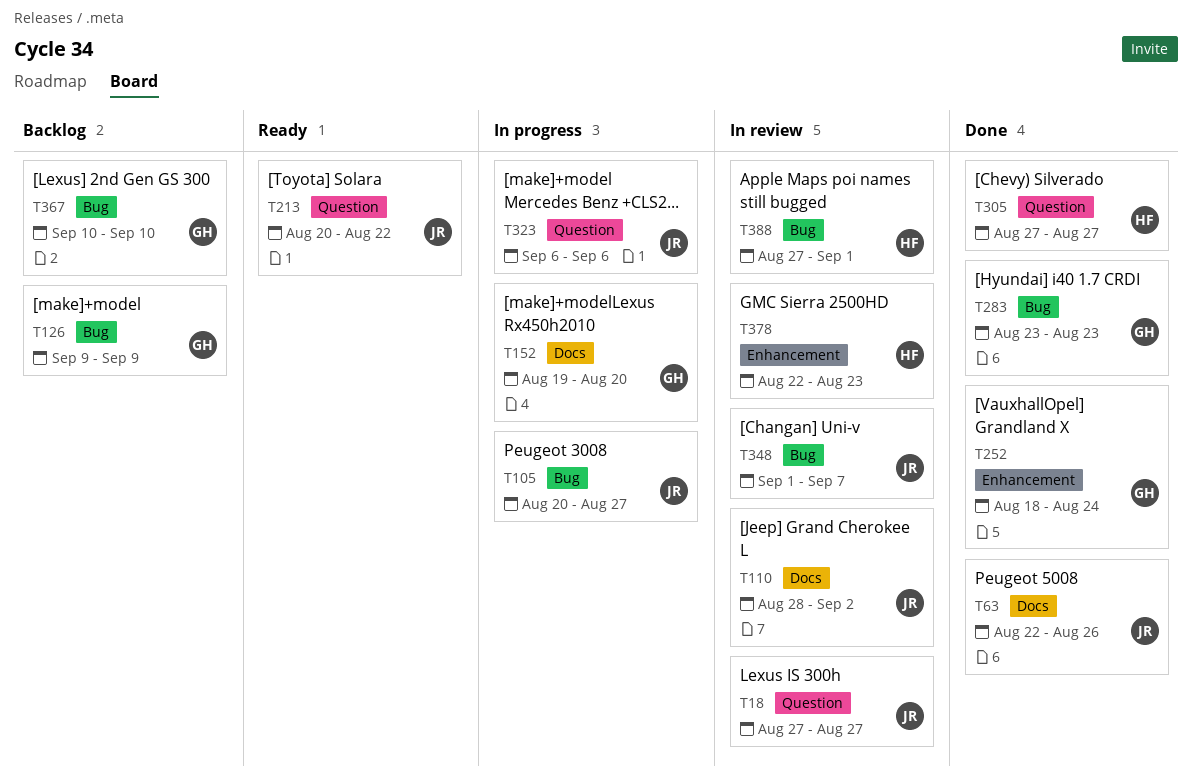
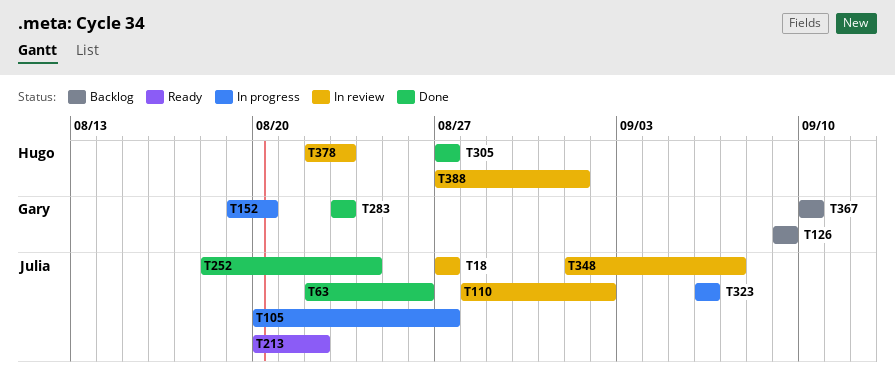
T252, owner: Gary -> Julia

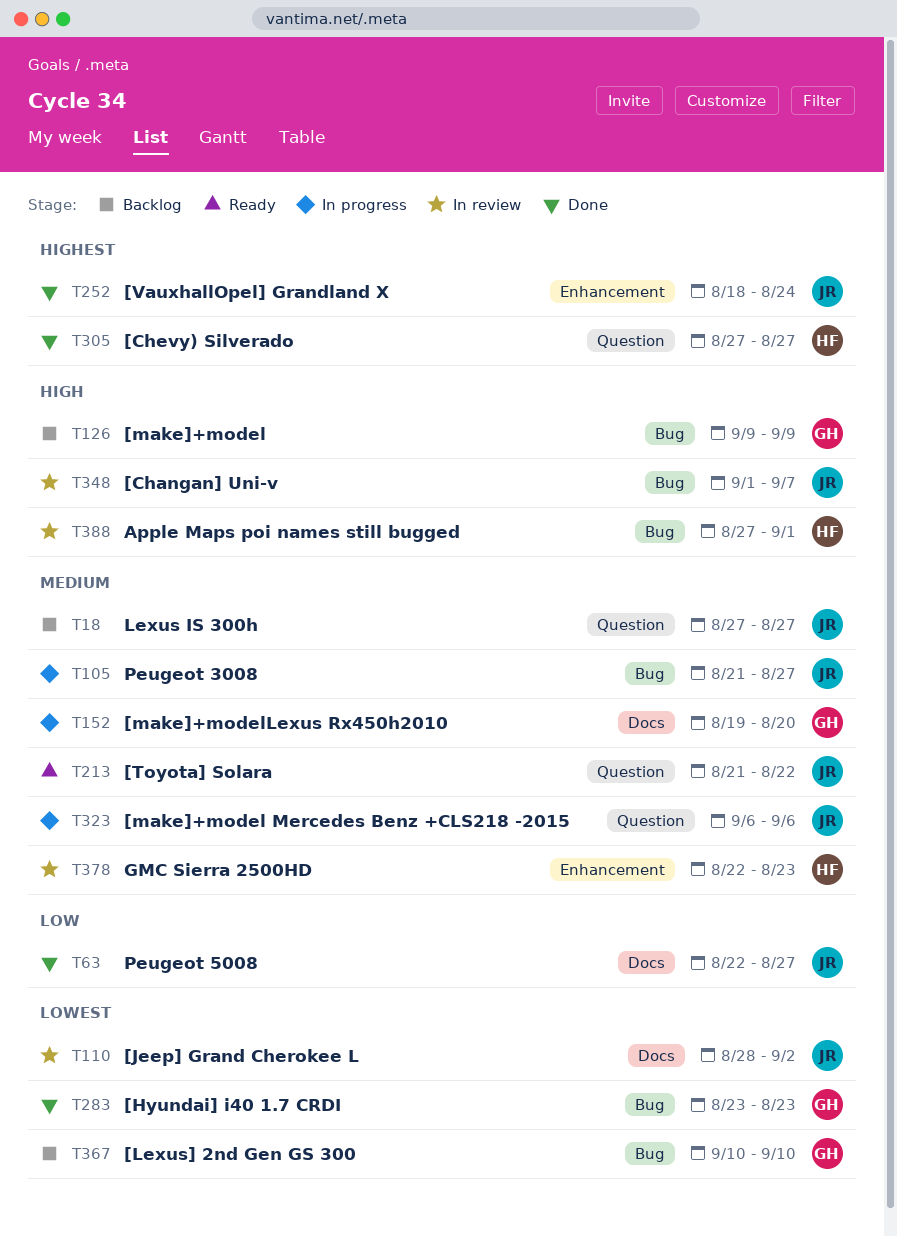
T18, status: In review -> Backlog
T63, due: Aug 26 -> Aug 27
T105, start: Aug 20 -> Aug 21
T213, start: Aug 20 -> Aug 21

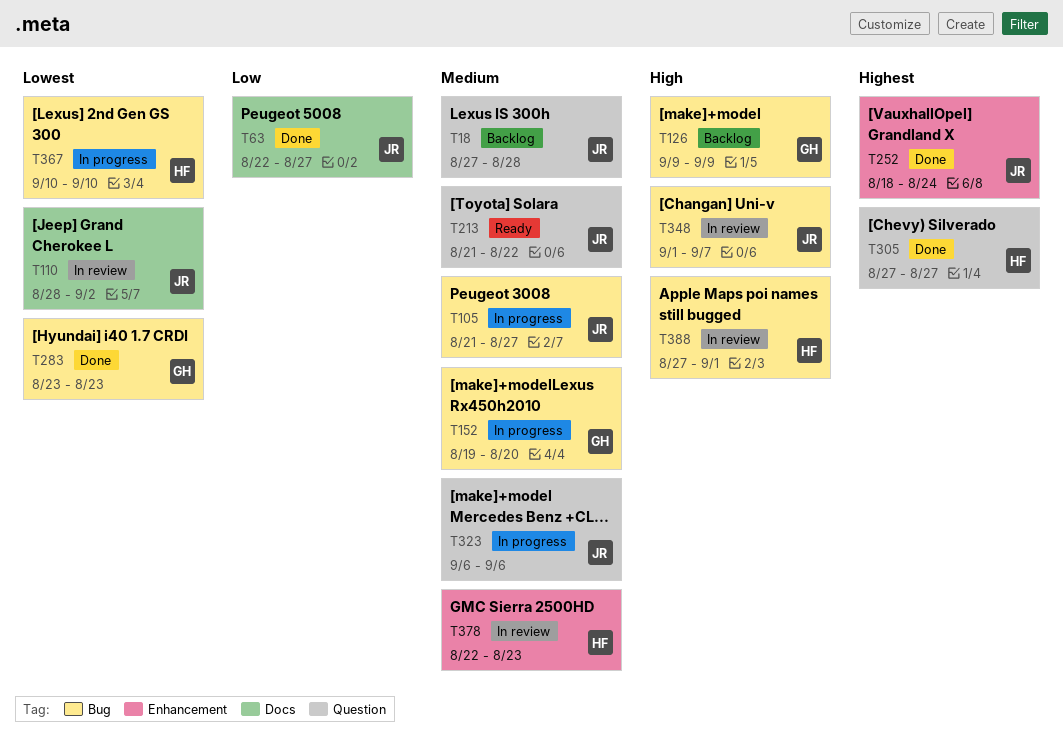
T18, due: Aug 27 -> Aug 28
T152, label: Docs -> Bug
T367, status: Backlog -> In progress
T367, owner: GH -> HF

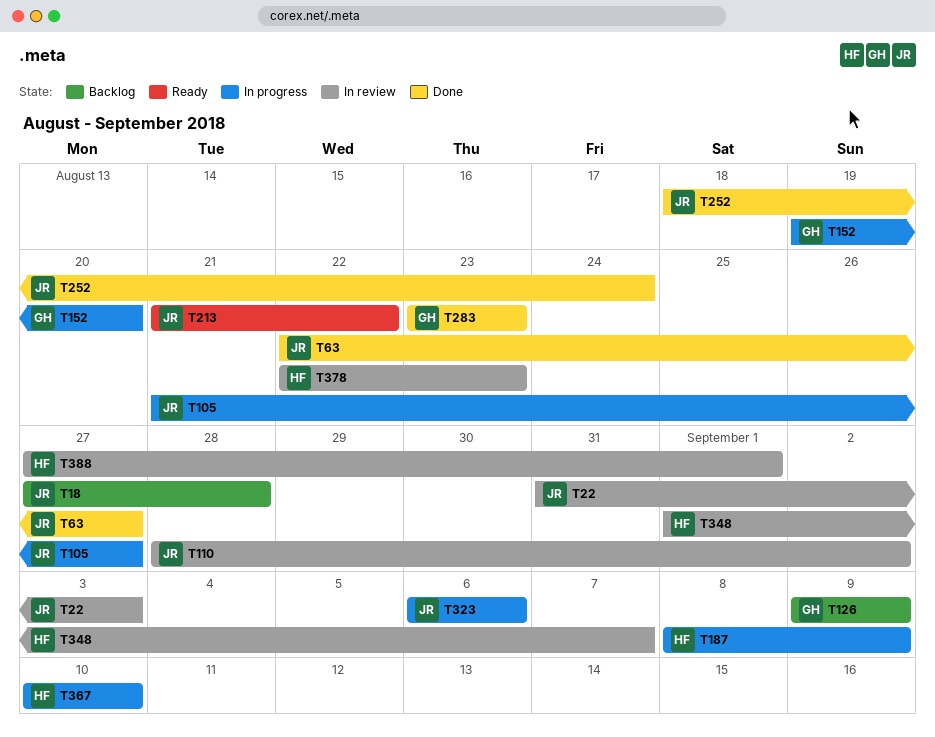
T22: none -> present
T187: none -> present
T305: present -> none
T348, owner: JR -> HF

